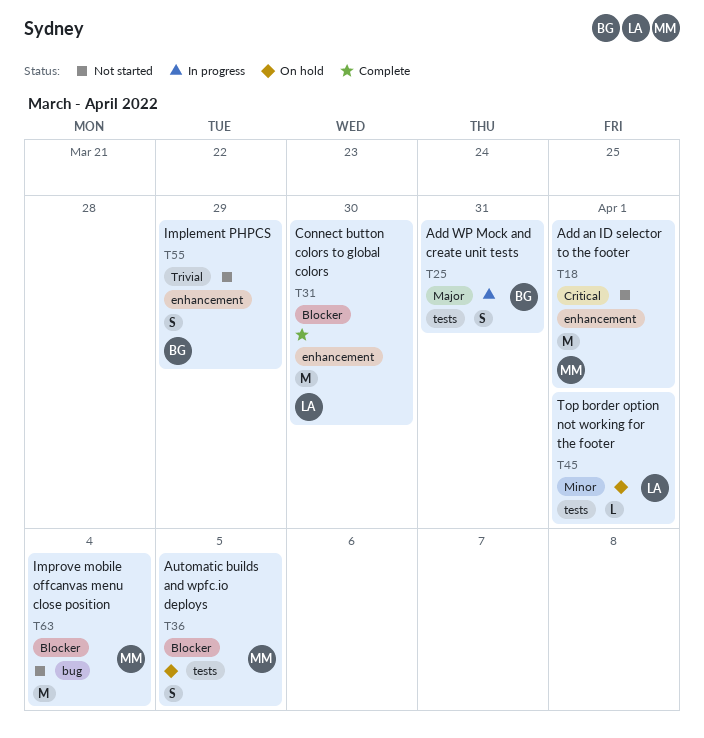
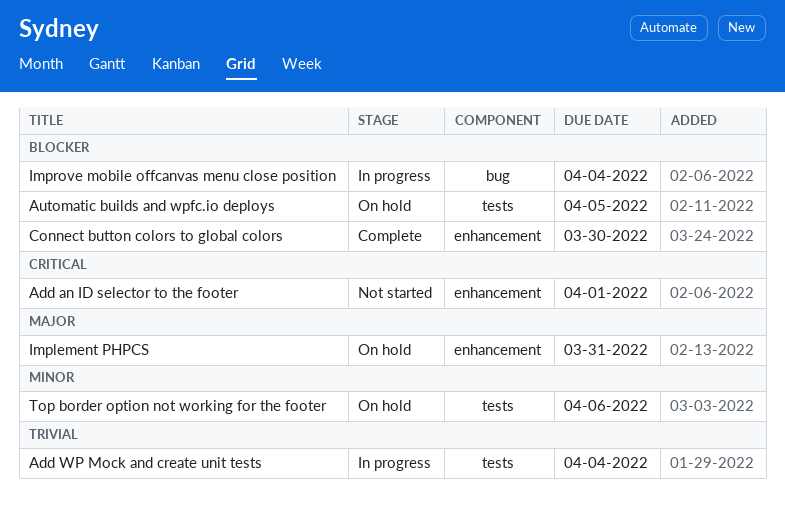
Add WP Mock and create unit tests, priority: Major -> Trivial
Add WP Mock and create unit tests, due: Mar 31 -> Apr 4
Implement PHPCS, status: Not started -> On hold
Implement PHPCS, priority: Trivial -> Major
Implement PHPCS, due: Mar 29 -> Mar 31
Improve mobile offcanvas menu close position, status: Not started -> In progress
Top border option not working for the footer, due: Apr 1 -> Apr 6

